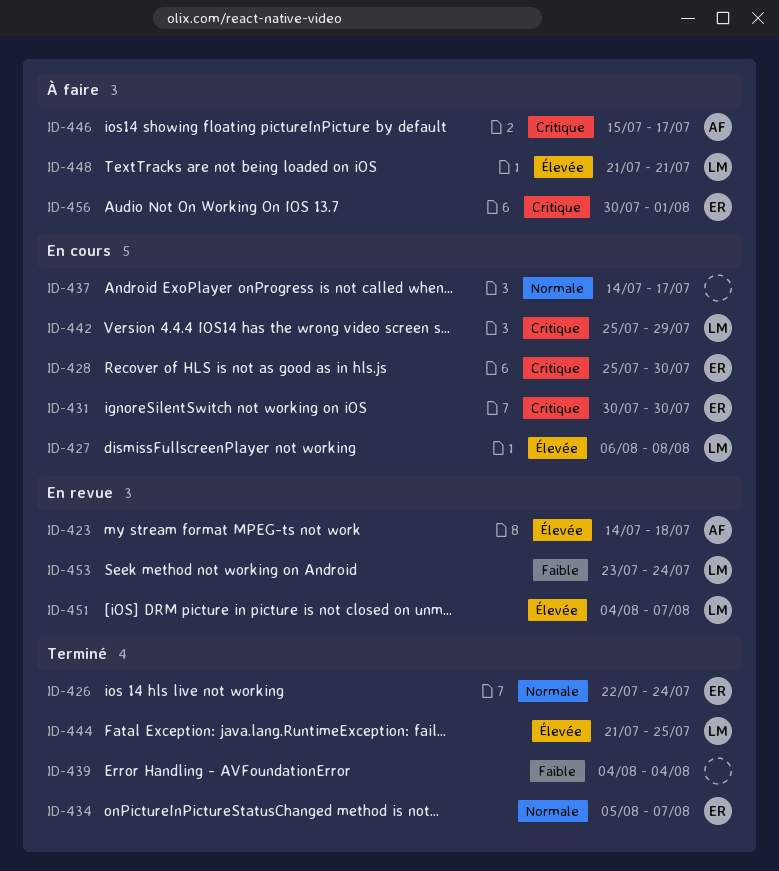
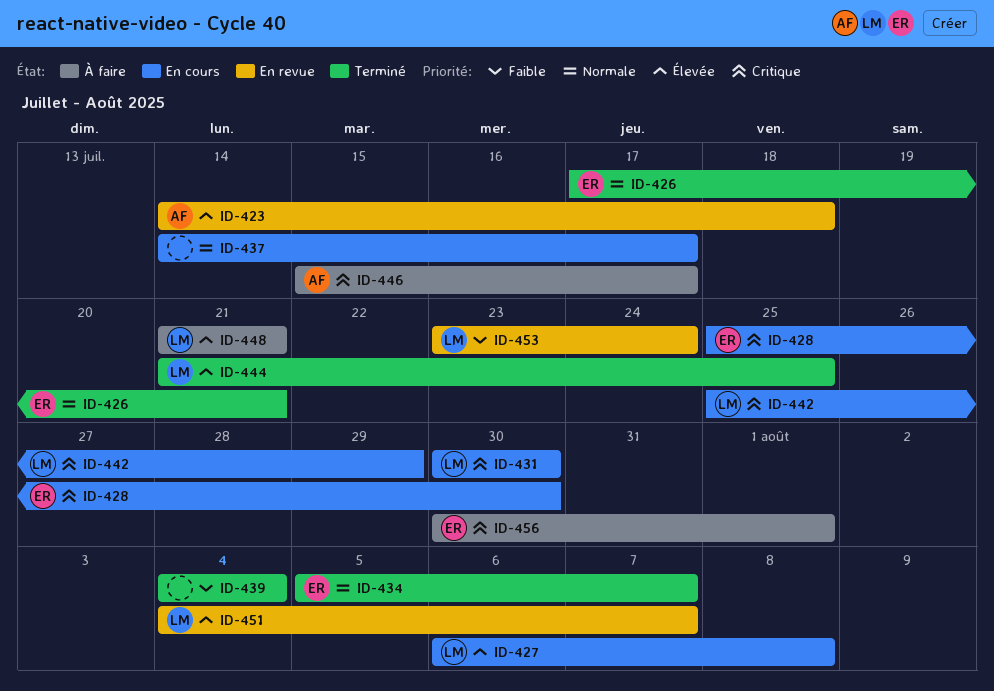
ID-426, start: Jul 22 -> Jul 17
ID-426, due: Jul 24 -> Jul 21
ID-431, owner: ER -> LM

